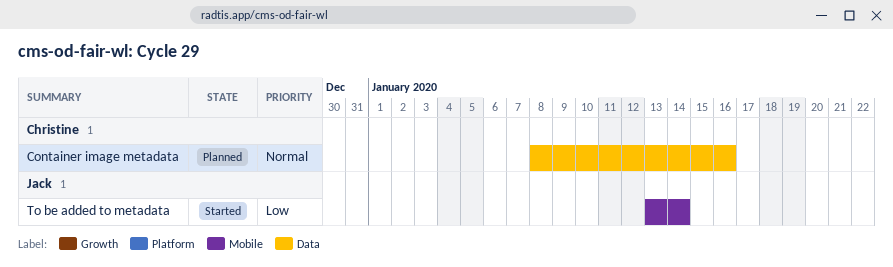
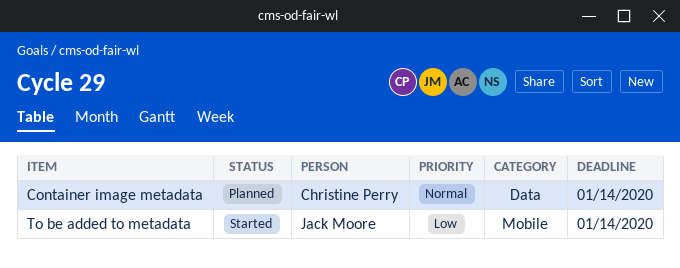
Container image metadata, due: Jan 16 -> Jan 14

